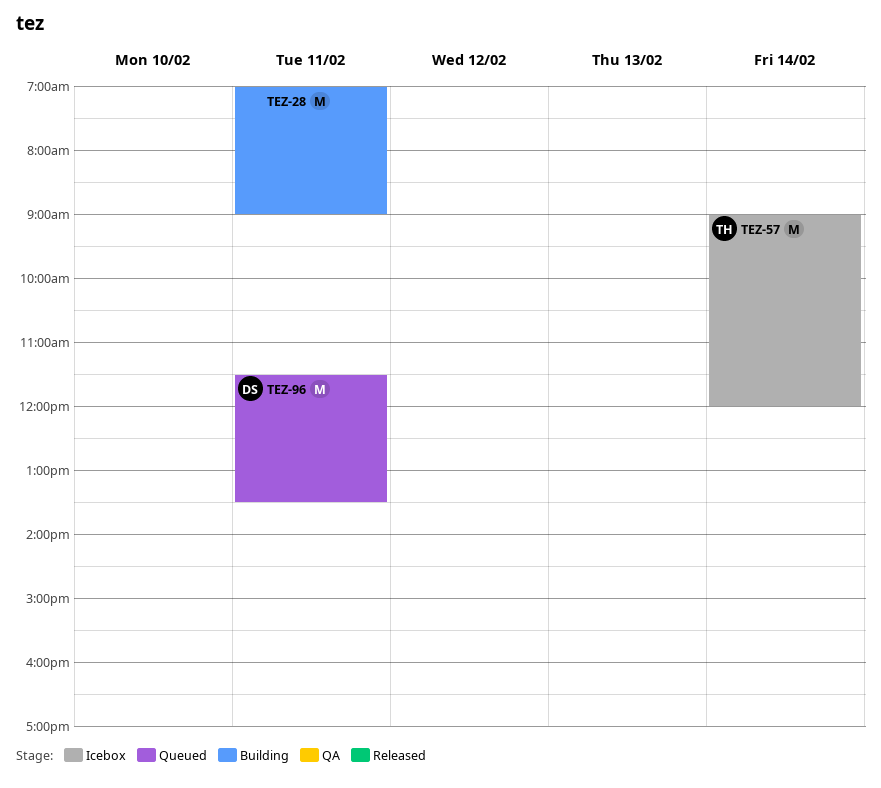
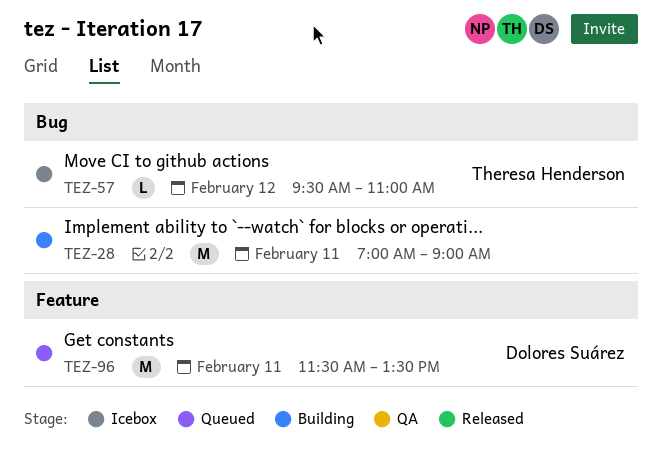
TEZ-57, estimate: M -> L
TEZ-57, day: Feb 14 -> Feb 12
TEZ-57, begins: 09:00 -> 09:30
TEZ-57, ends: 12:00 -> 11:00

